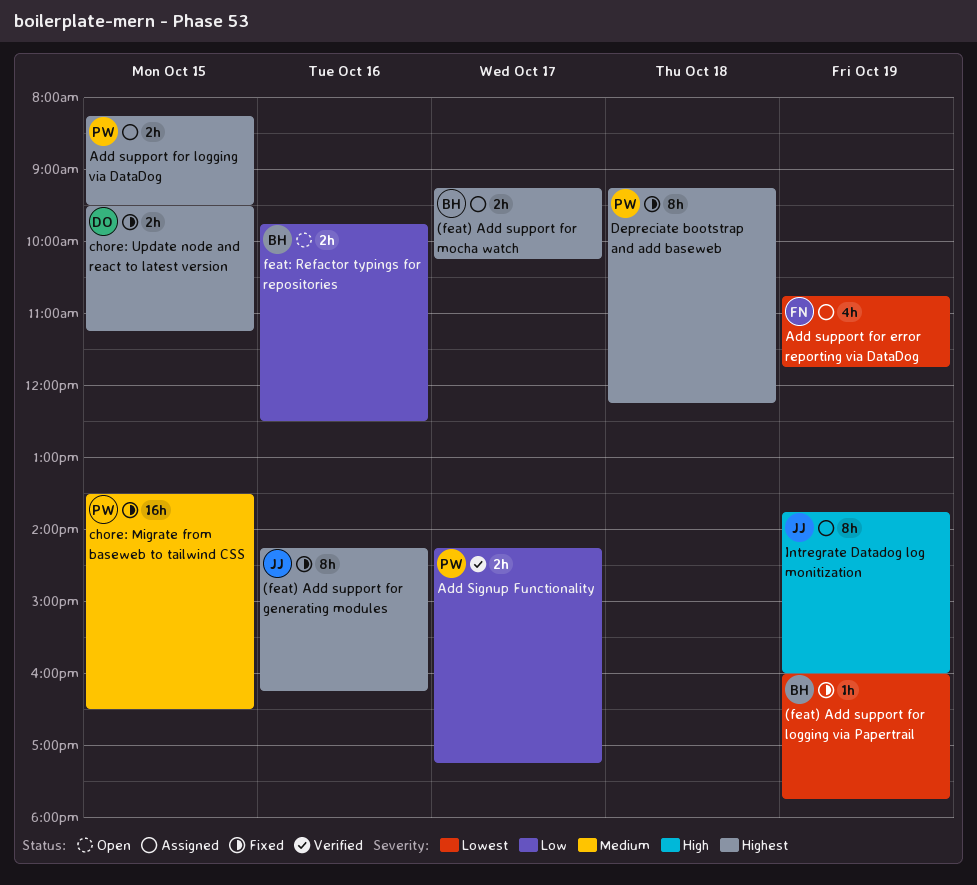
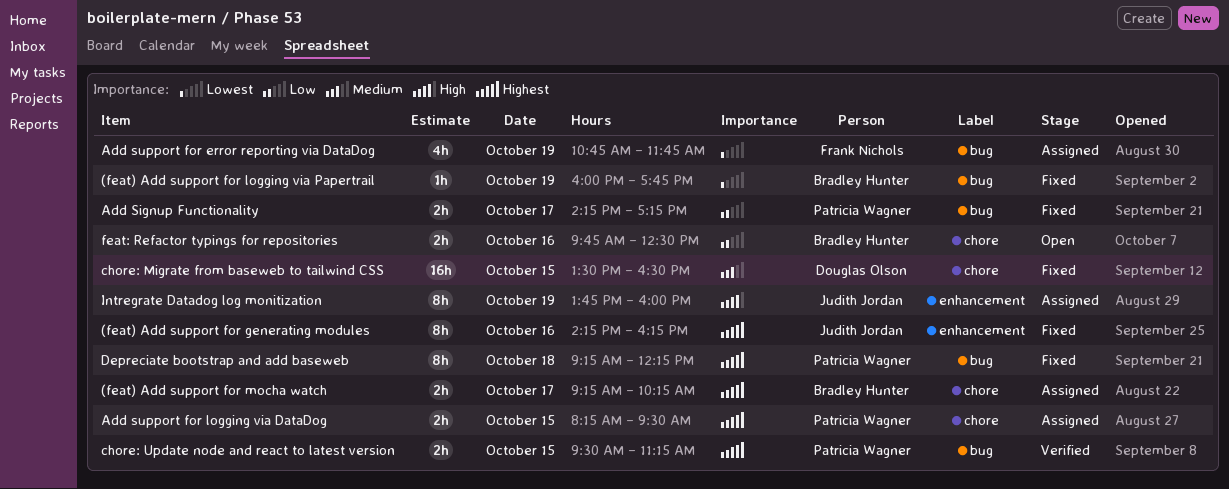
Add Signup Functionality, status: Verified -> Fixed
chore: Migrate from baseweb to tailwind CSS, owner: Patricia Wagner -> Douglas Olson
chore: Update node and react to latest version, status: Fixed -> Verified
chore: Update node and react to latest version, owner: Douglas Olson -> Patricia Wagner

